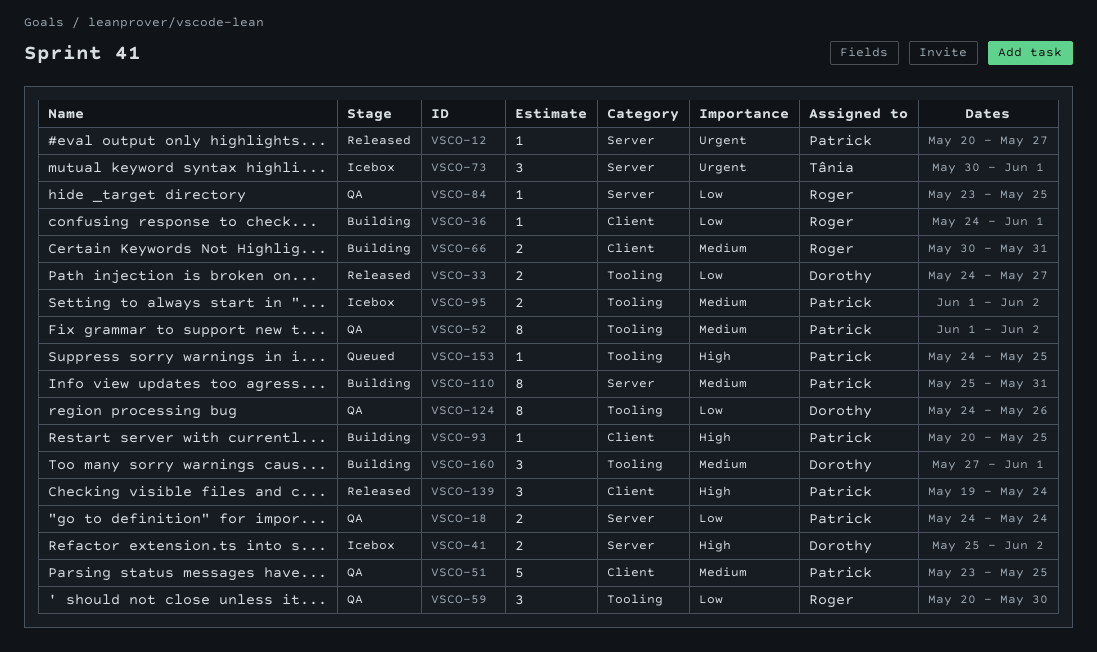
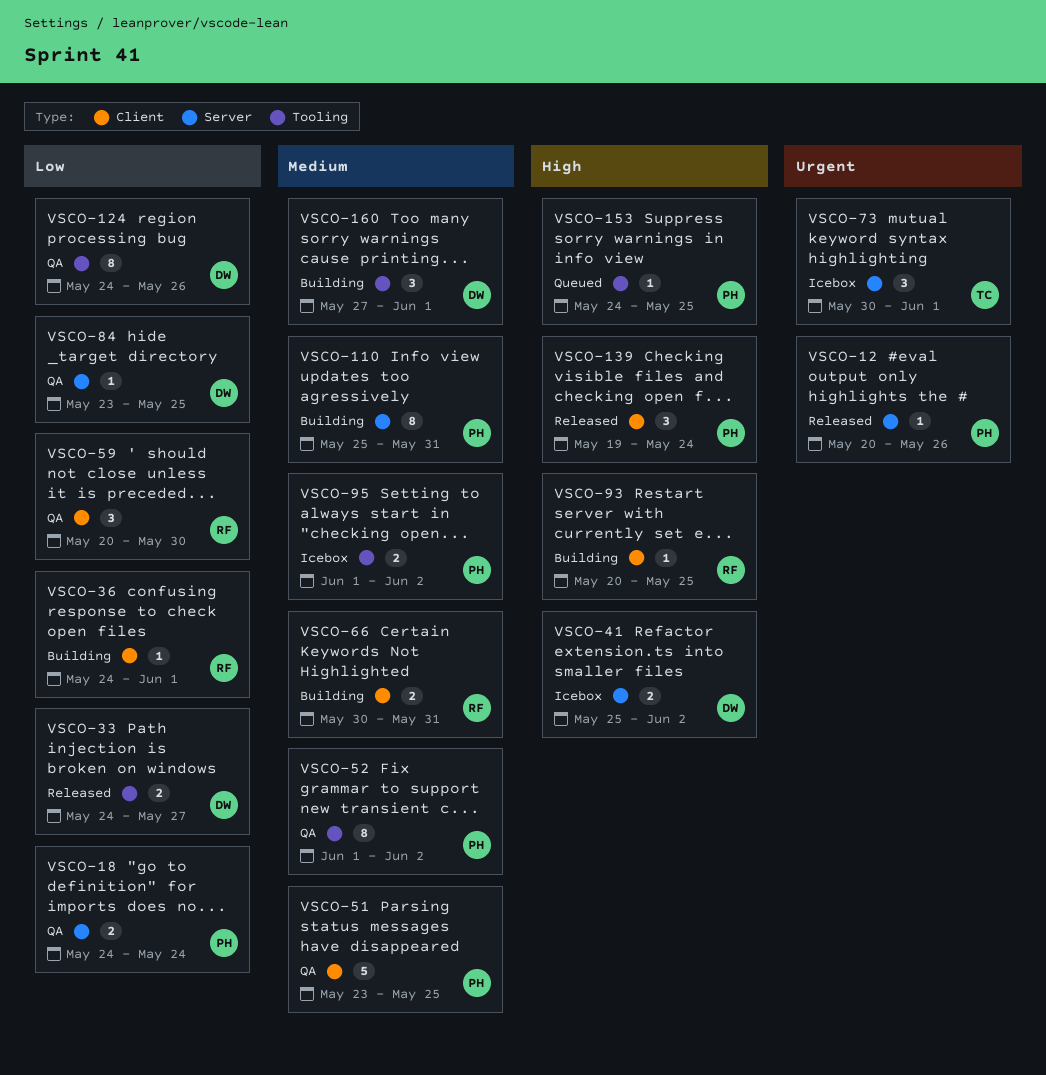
VSCO-12, due: May 27 -> May 26
VSCO-59, label: Tooling -> Client
VSCO-84, owner: Roger -> Dorothy
VSCO-93, owner: Patrick -> Roger

